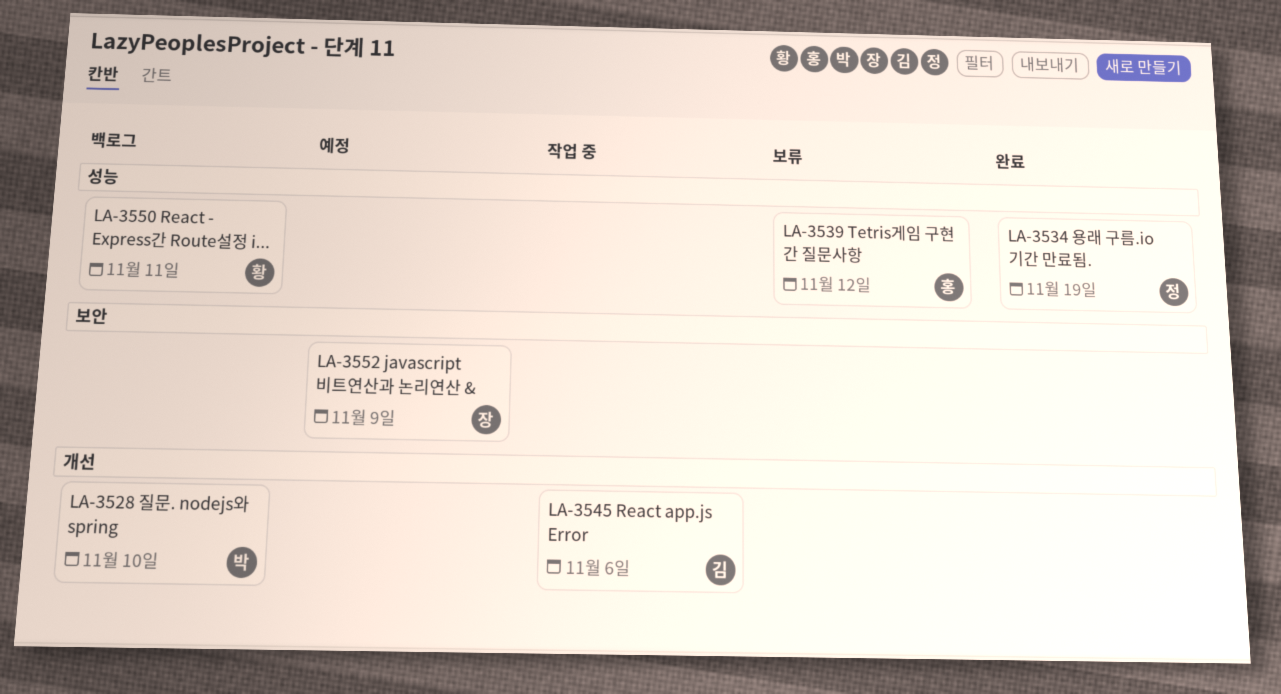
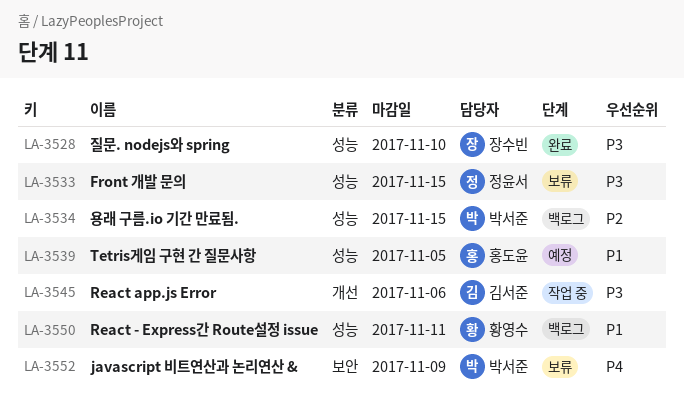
LA-3528, status: 백로그 -> 완료
LA-3528, owner: 박서준 -> 장수빈
LA-3528, label: 개선 -> 성능
LA-3533: none -> present
LA-3534, status: 완료 -> 백로그
LA-3534, owner: 정윤서 -> 박서준
LA-3534, due: Nov 19 -> Nov 15
LA-3539, status: 보류 -> 예정
LA-3539, due: Nov 12 -> Nov 5
LA-3552, status: 예정 -> 보류
LA-3552, owner: 장수빈 -> 박서준

